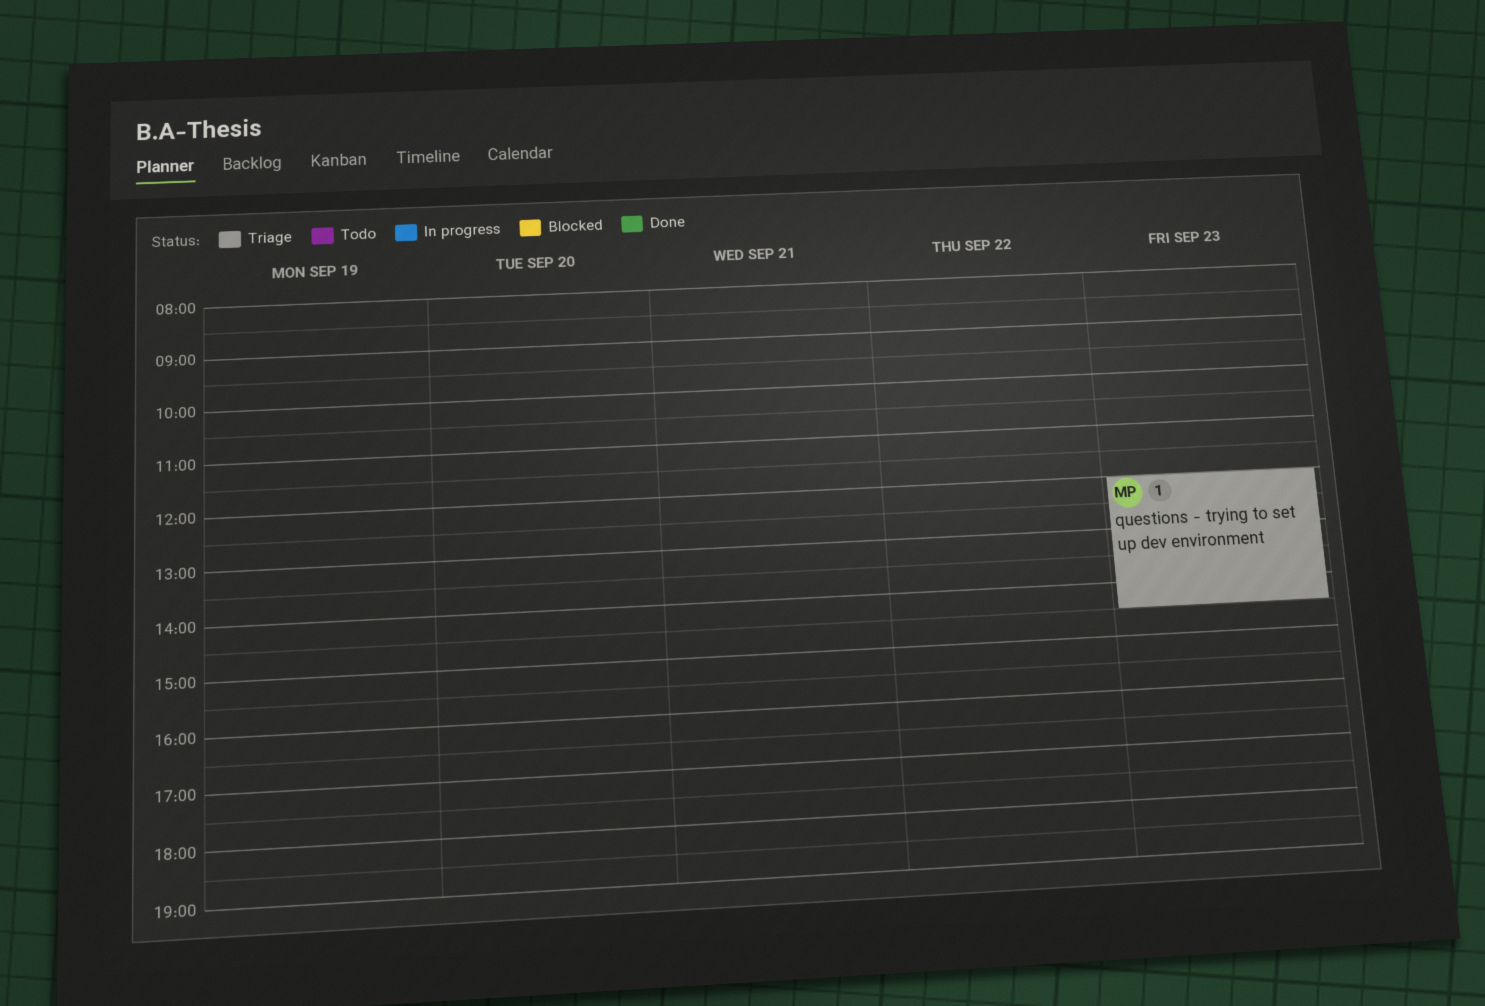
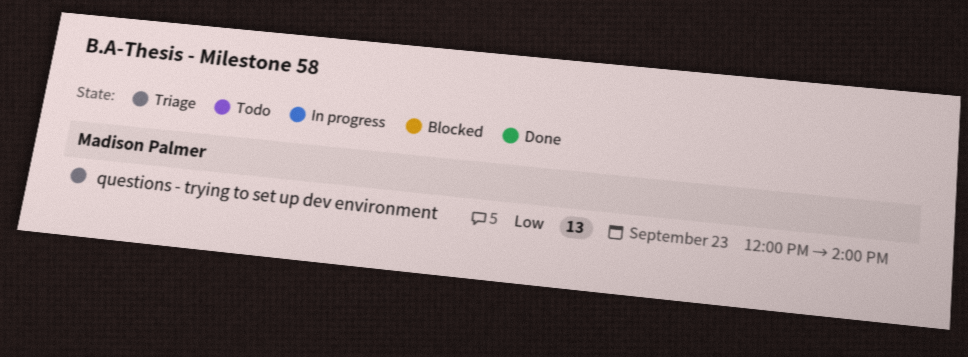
questions - trying to set up dev environment, estimate: 1 -> 13
questions - trying to set up dev environment, ends: 14:30 -> 14:00

